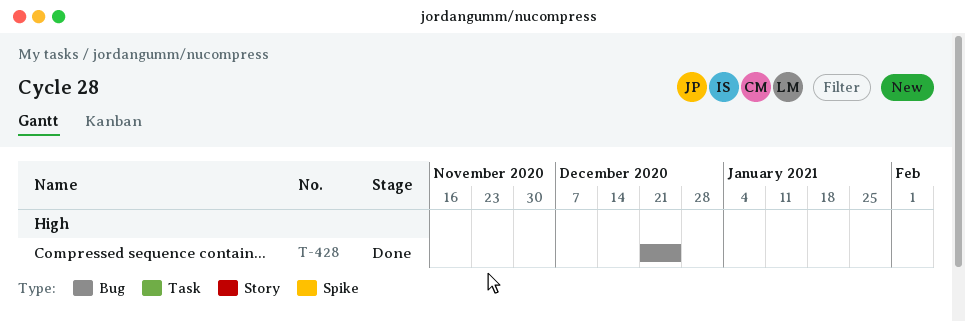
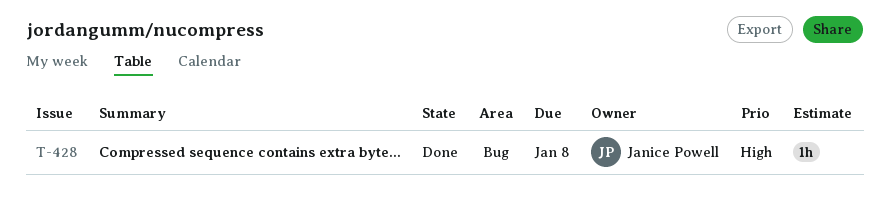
T-428, due: Dec 25 -> Jan 8

